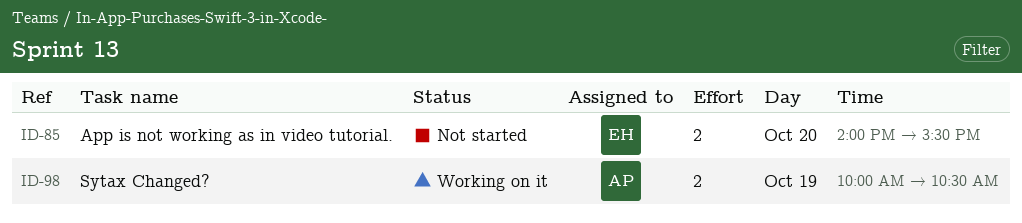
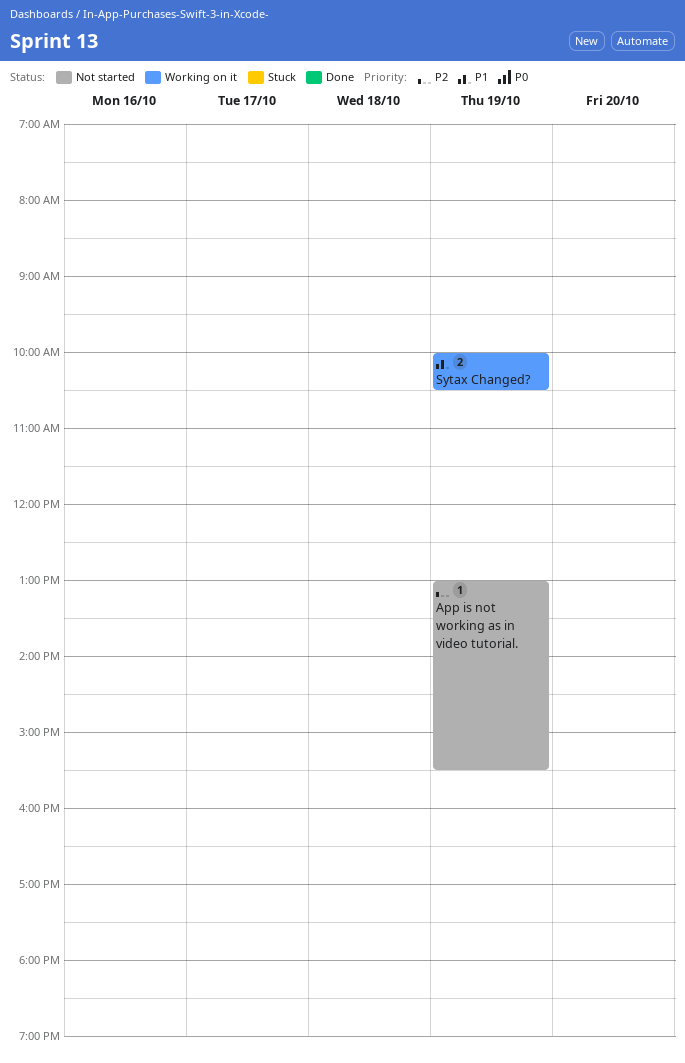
App is not working as in video tutorial., estimate: 2 -> 1
App is not working as in video tutorial., day: Oct 20 -> Oct 19
App is not working as in video tutorial., begins: 14:00 -> 13:00

